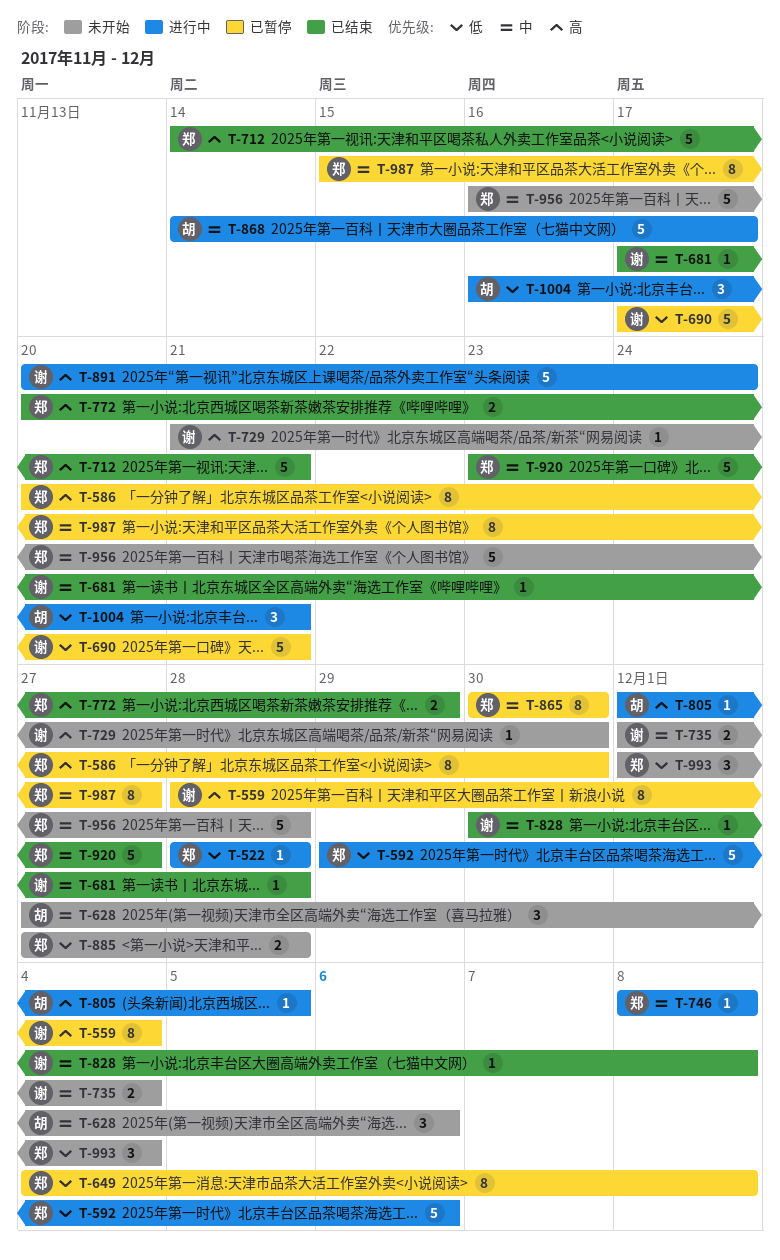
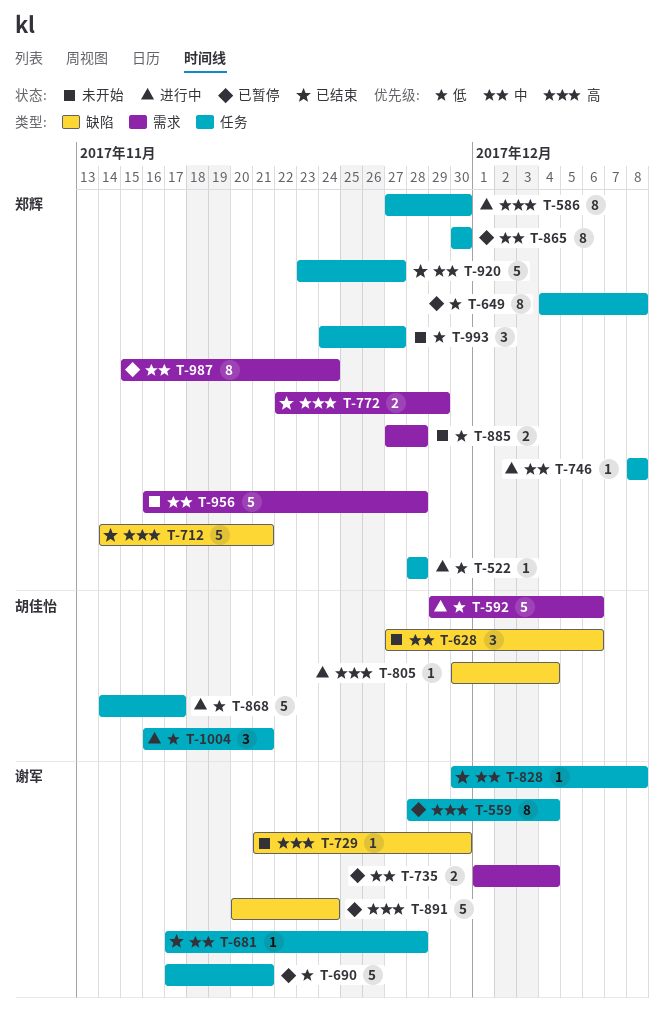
T-586, status: 已暂停 -> 进行中
T-586, start: Nov 20 -> Nov 27
T-592, owner: 郑辉 -> 胡佳怡
T-735, status: 未开始 -> 已暂停
T-772, start: Nov 20 -> Nov 22
T-805, start: Dec 1 -> Nov 30
T-805, due: Dec 5 -> Dec 4
T-868, priority: 中 -> 低
T-891, status: 进行中 -> 已暂停
T-987, due: Nov 27 -> Nov 24
T-993, start: Dec 1 -> Nov 24
T-993, due: Dec 4 -> Nov 27

